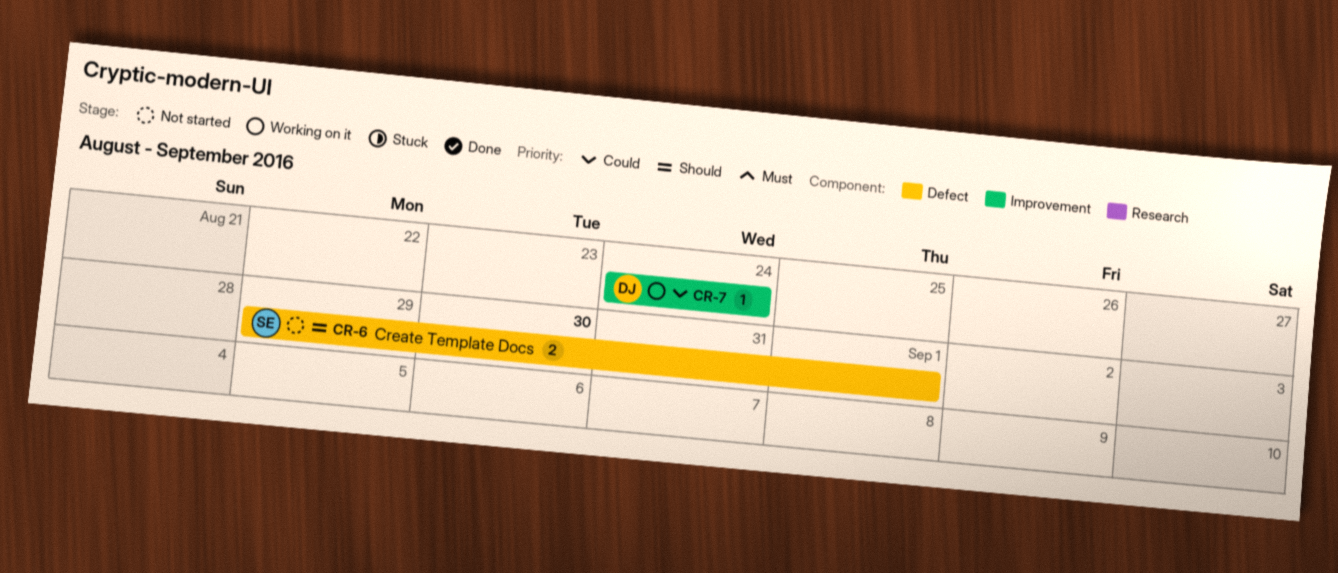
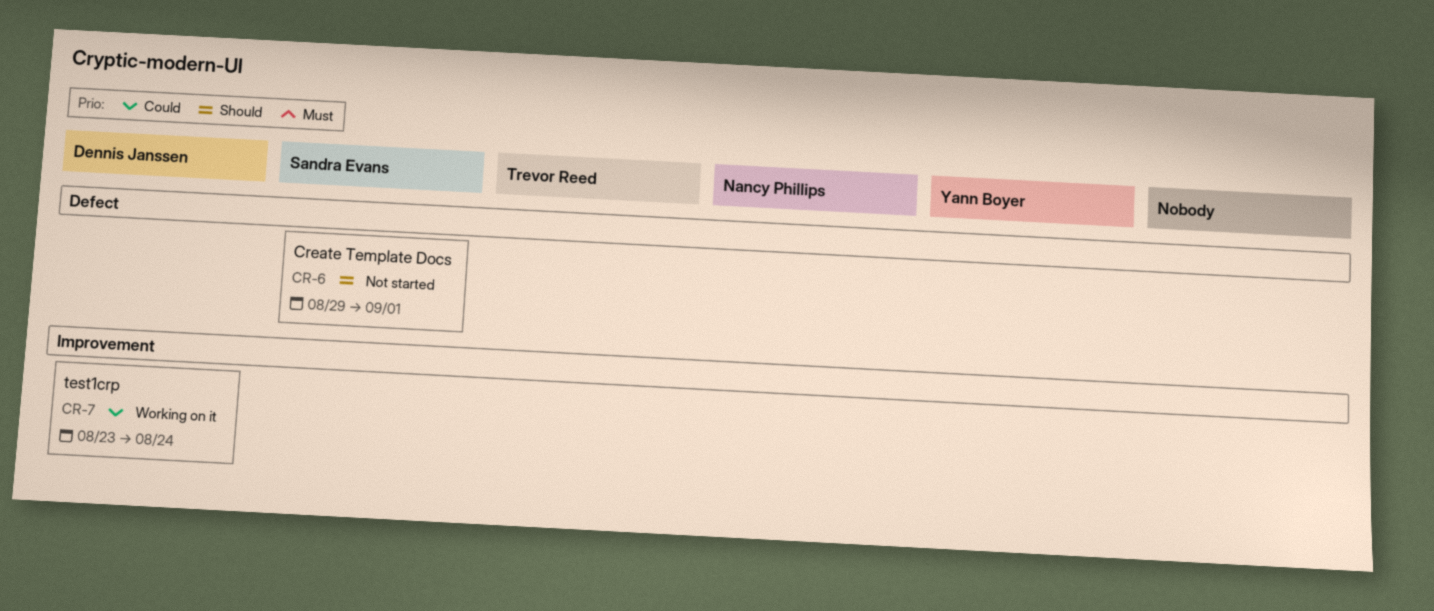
CR-7, start: Aug 24 -> Aug 23

